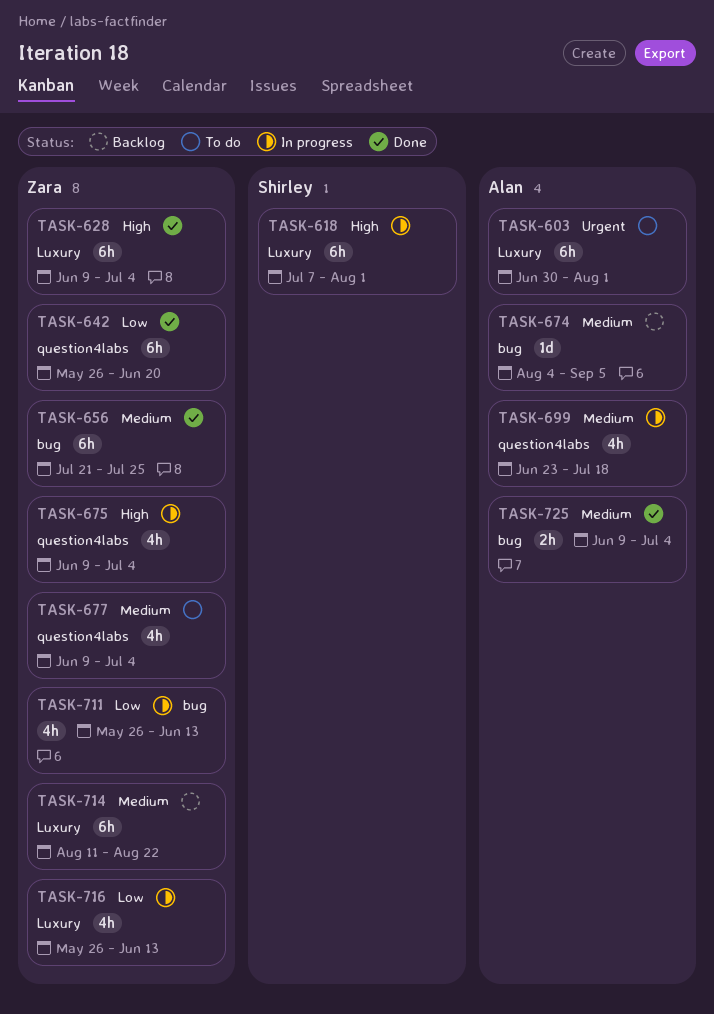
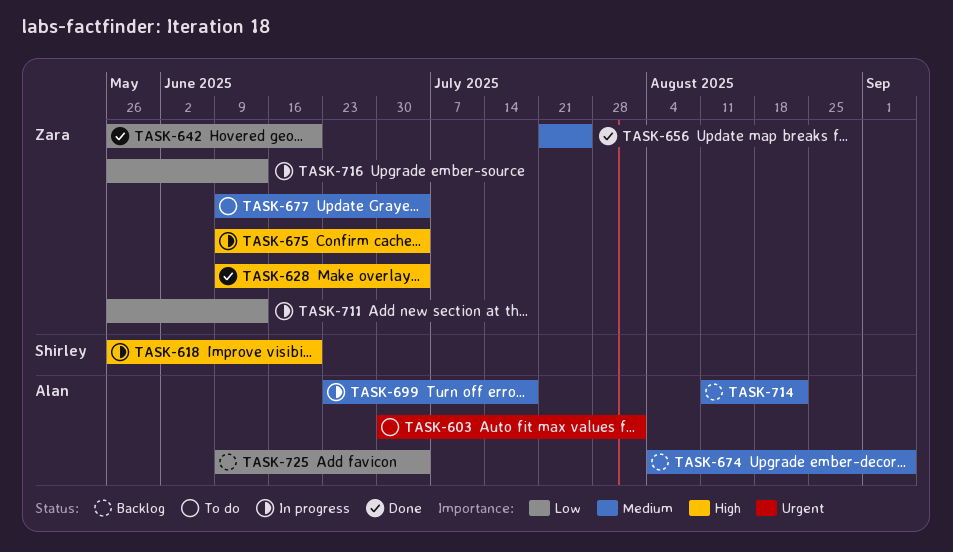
TASK-618, start: Jul 7 -> May 26
TASK-618, due: Aug 1 -> Jun 20
TASK-714, owner: Zara -> Alan
TASK-725, status: Done -> Backlog
TASK-725, priority: Medium -> Low

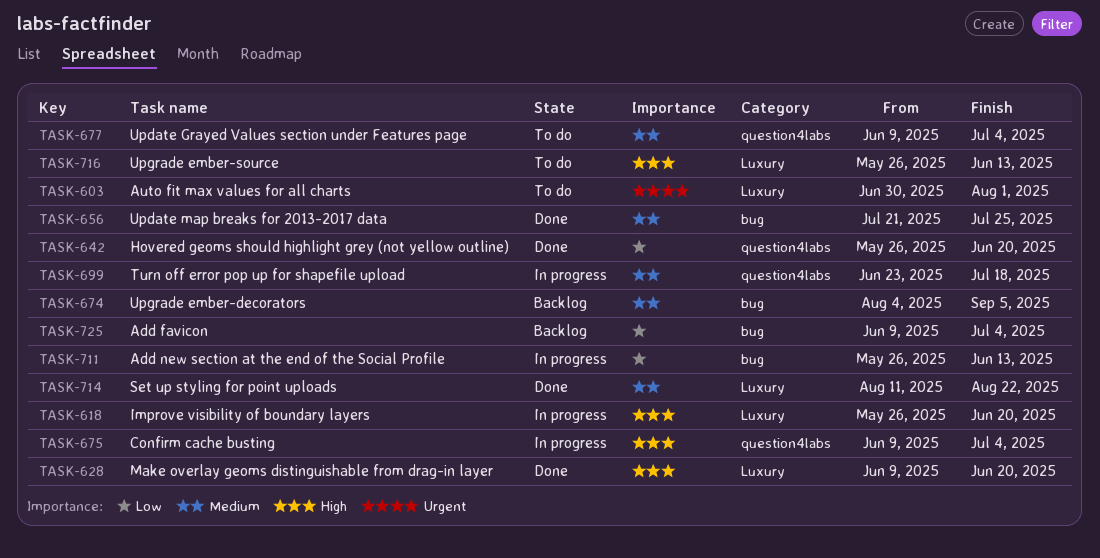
TASK-628, due: Jul 4 -> Jun 20
TASK-714, status: Backlog -> Done
TASK-716, status: In progress -> To do
TASK-716, priority: Low -> High

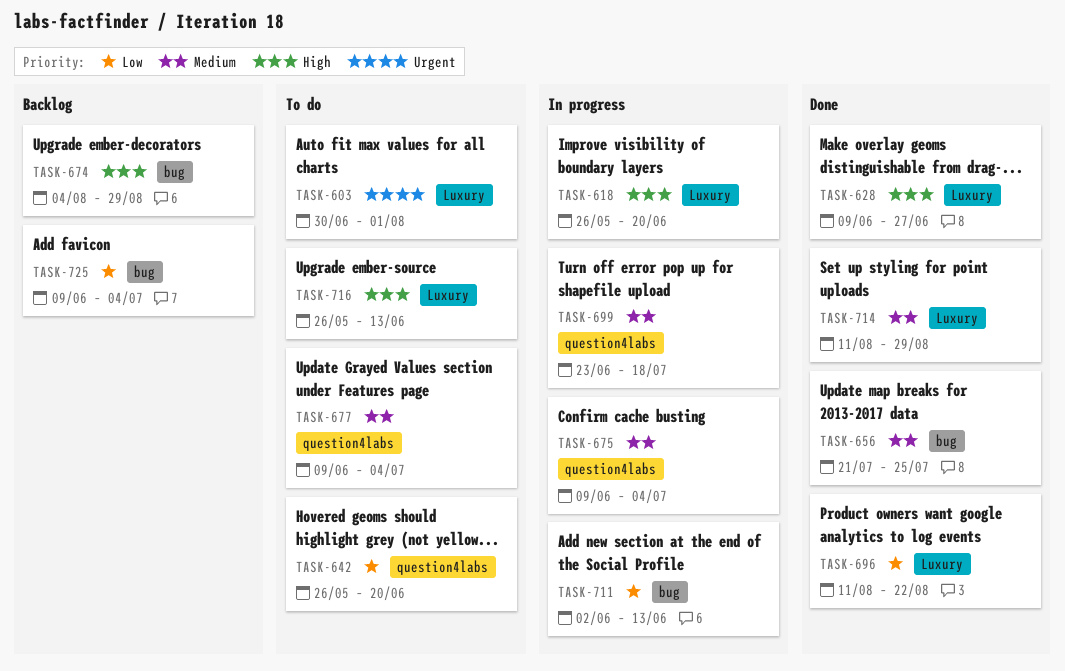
TASK-628, due: Jun 20 -> Jun 27
TASK-642, status: Done -> To do
TASK-674, priority: Medium -> High
TASK-674, due: Sep 5 -> Aug 29
TASK-675, priority: High -> Medium
TASK-696: none -> present
TASK-711, start: May 26 -> Jun 2
TASK-714, due: Aug 22 -> Aug 29

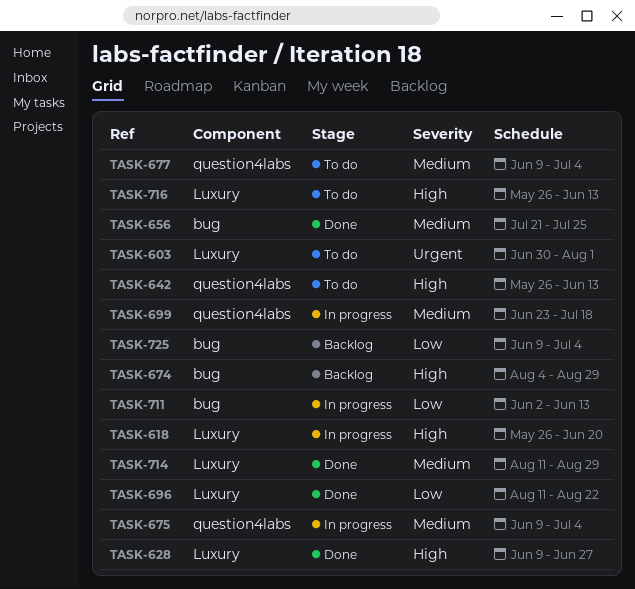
TASK-642, priority: Low -> High
TASK-642, due: Jun 20 -> Jun 13

